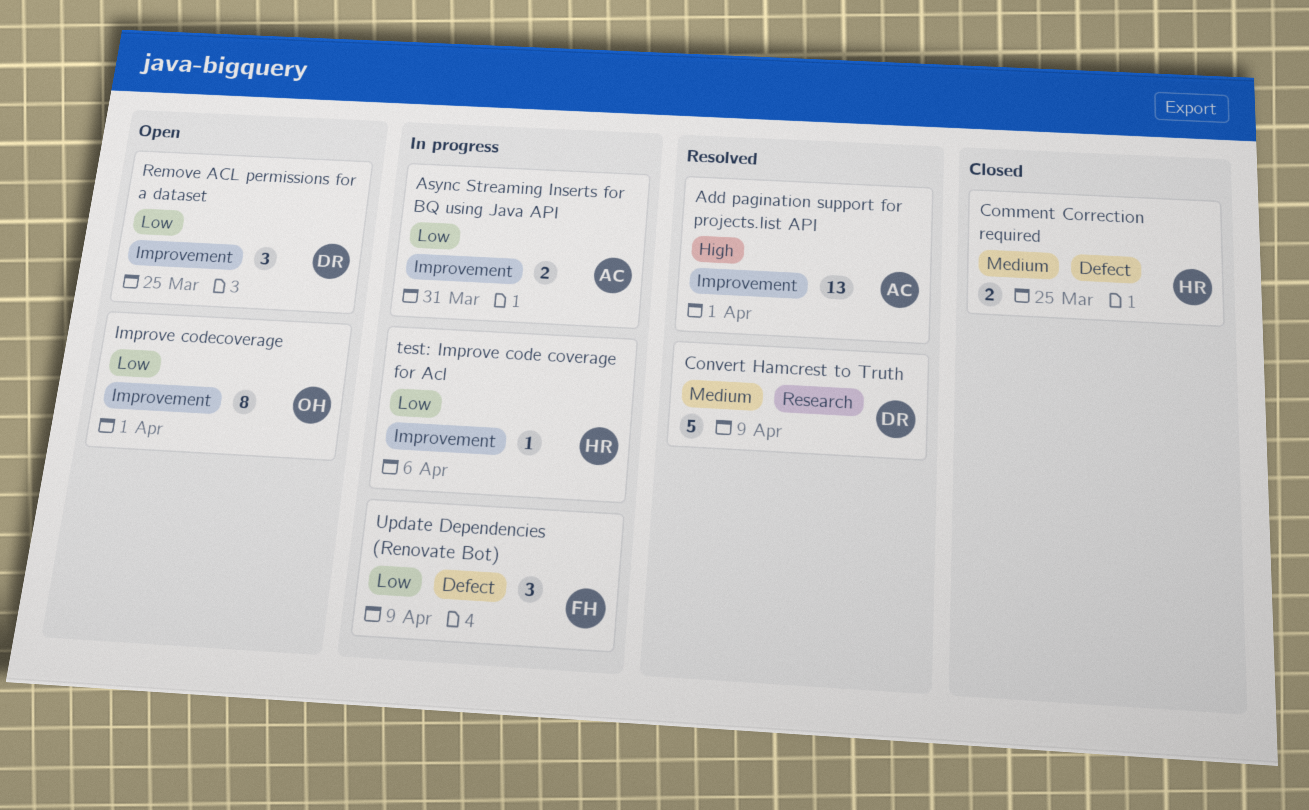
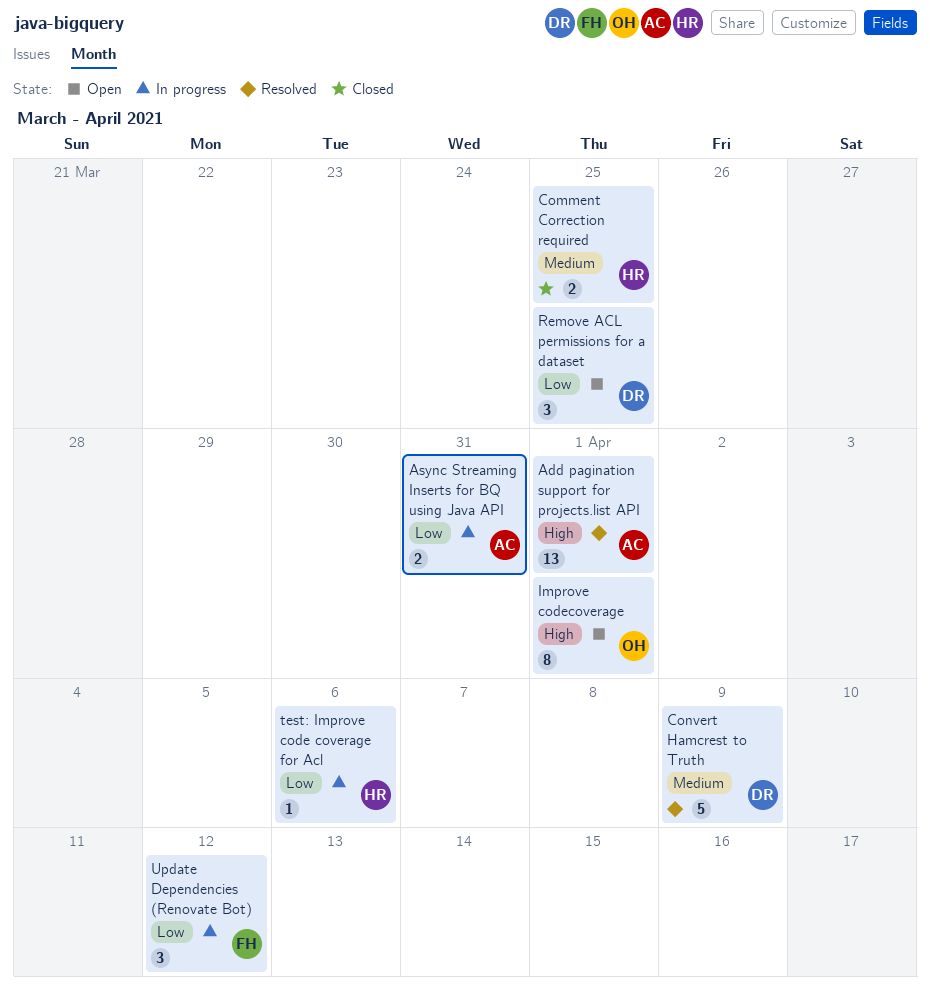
Improve codecoverage, priority: Low -> High
Update Dependencies (Renovate Bot), due: Apr 9 -> Apr 12

